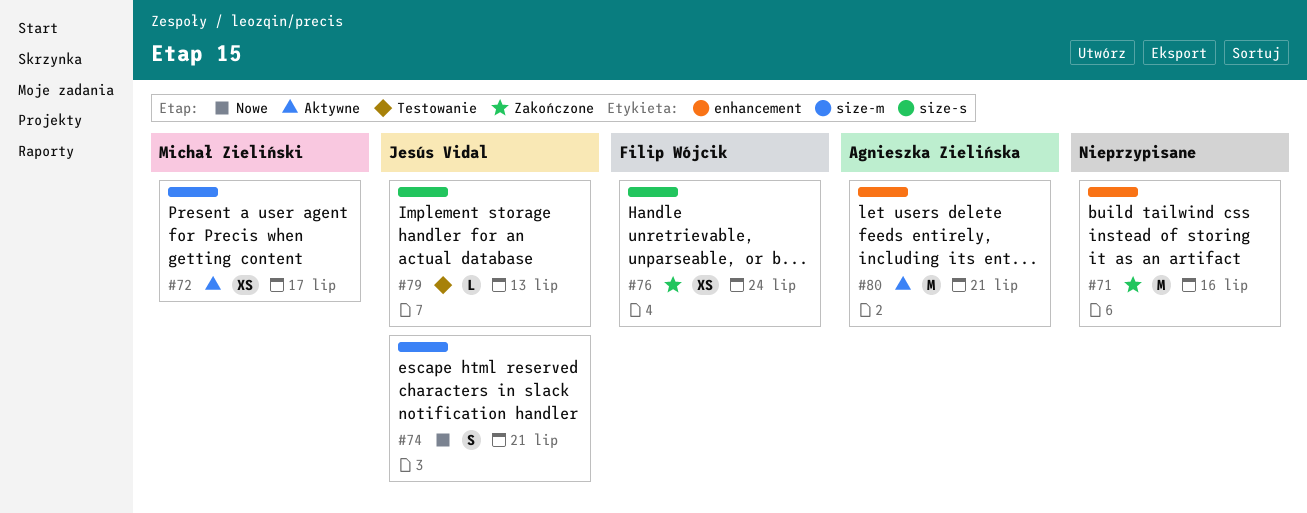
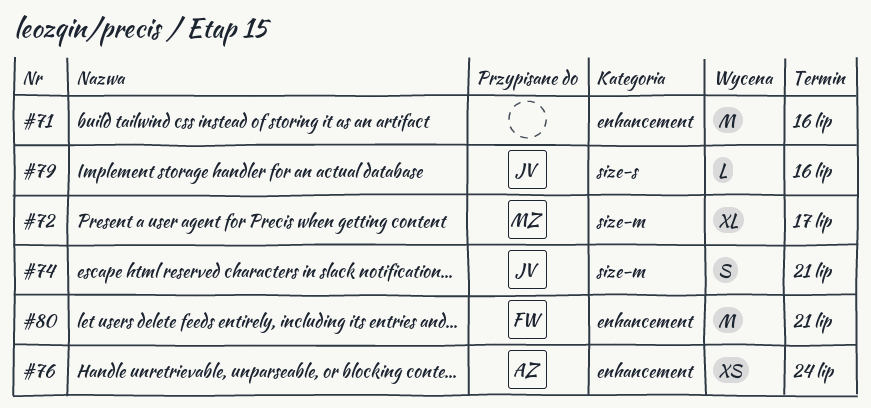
#72, estimate: XS -> XL
#76, owner: Filip Wójcik -> Agnieszka Zielińska
#76, label: size-s -> enhancement
#79, due: Jul 13 -> Jul 16
#80, owner: Agnieszka Zielińska -> Filip Wójcik

